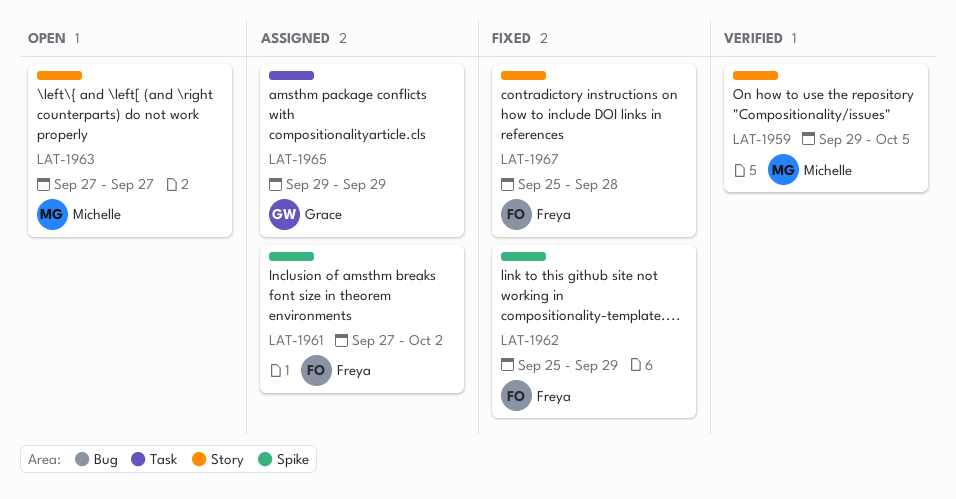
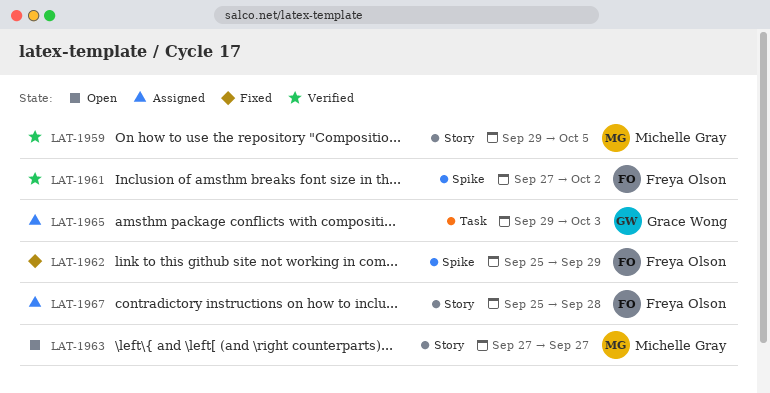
LAT-1961, status: Assigned -> Verified
LAT-1965, due: Sep 29 -> Oct 3
LAT-1967, status: Fixed -> Assigned

